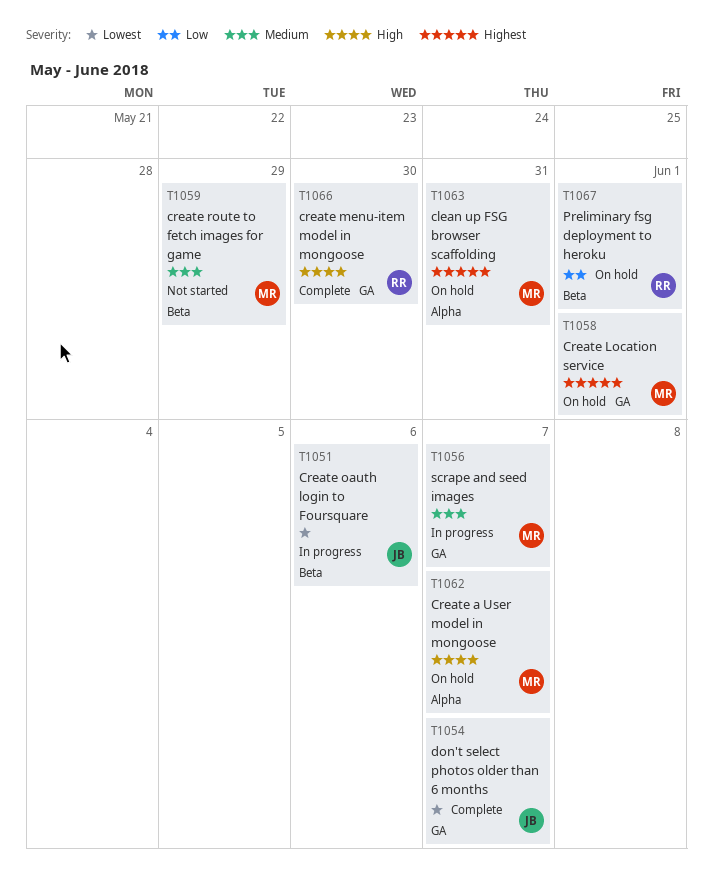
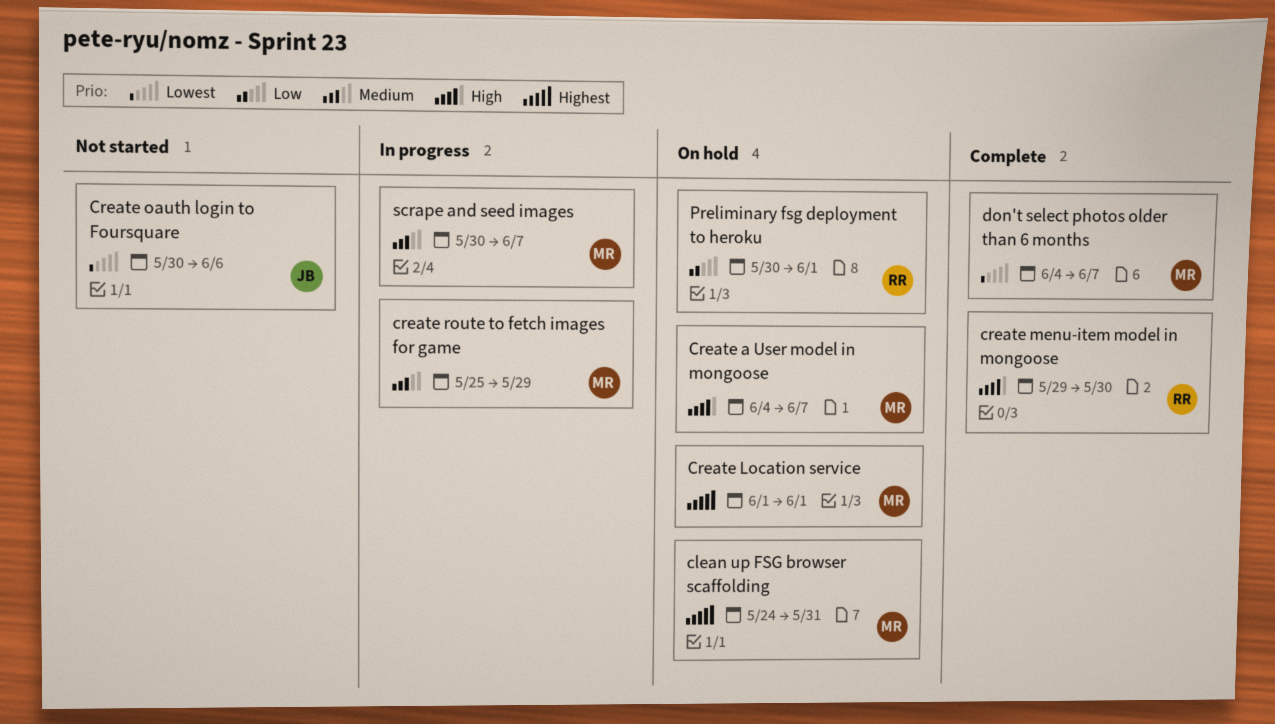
Create oauth login to Foursquare, status: In progress -> Not started
create route to fetch images for game, status: Not started -> In progress
don't select photos older than 6 months, owner: JB -> MR

